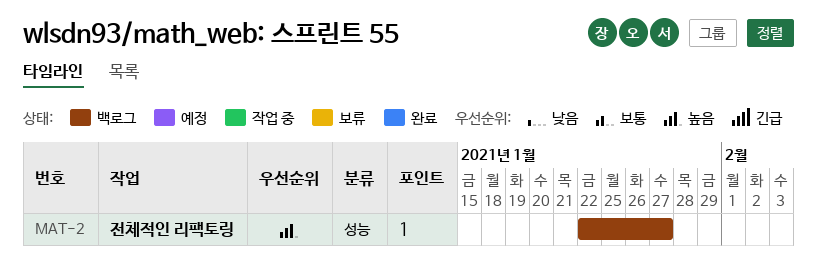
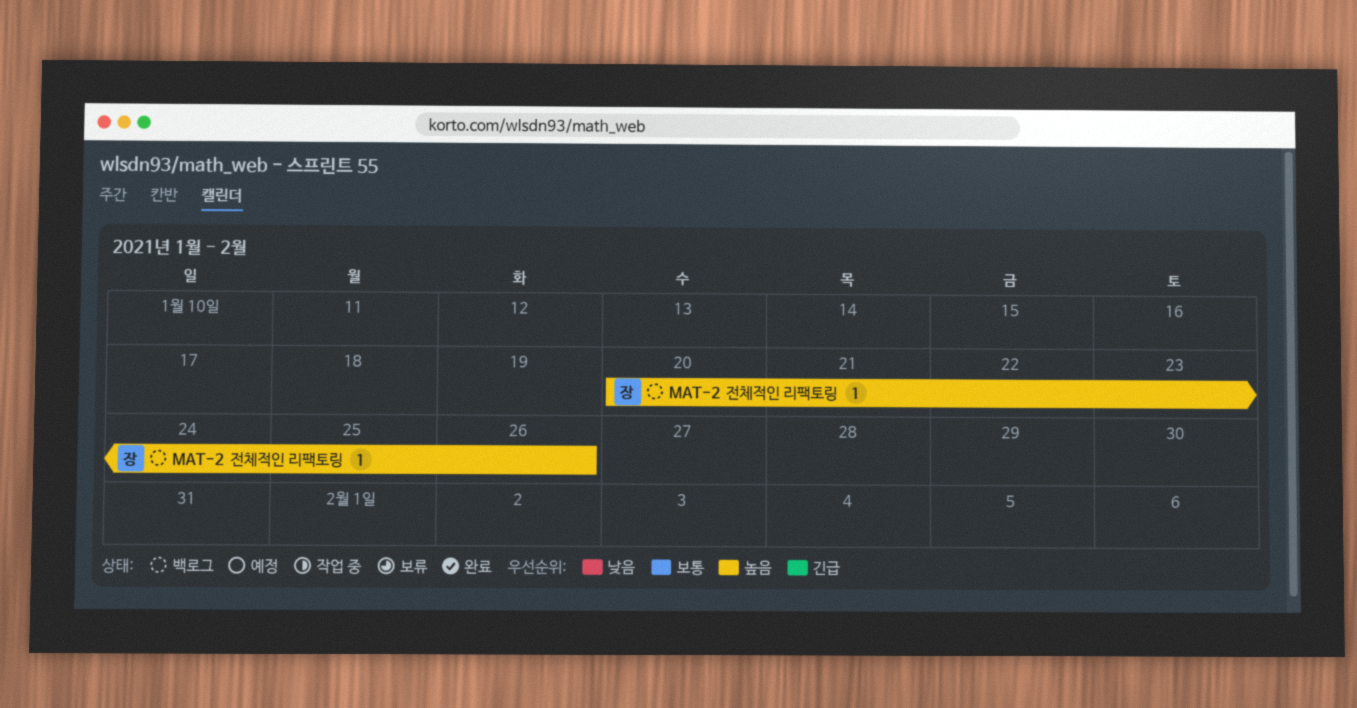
MAT-2, start: Jan 22 -> Jan 20
MAT-2, due: Jan 27 -> Jan 26

